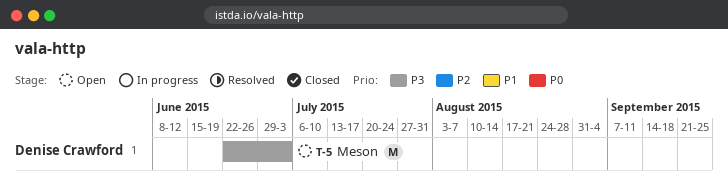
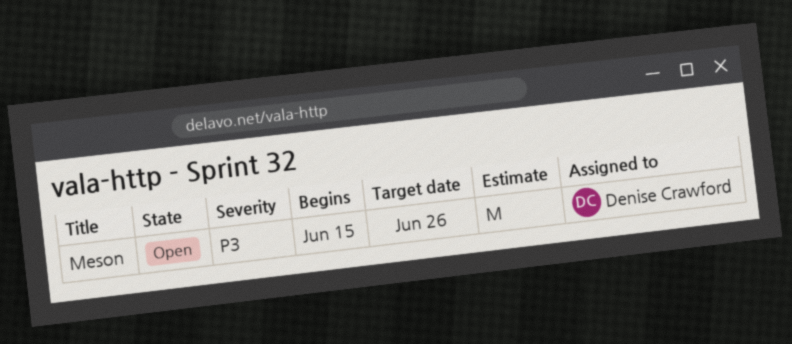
Meson, start: Jun 22 -> Jun 15
Meson, due: Jul 3 -> Jun 26

